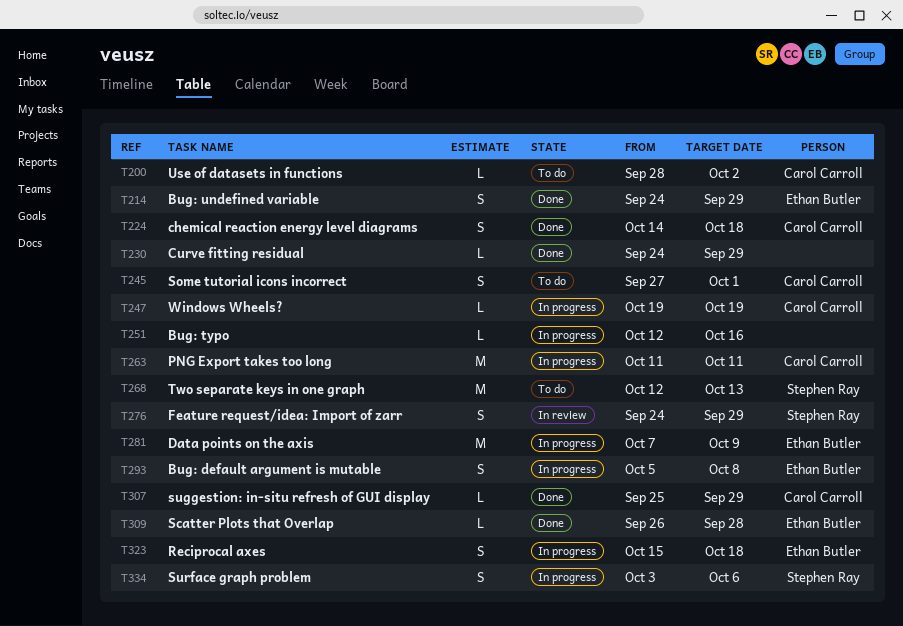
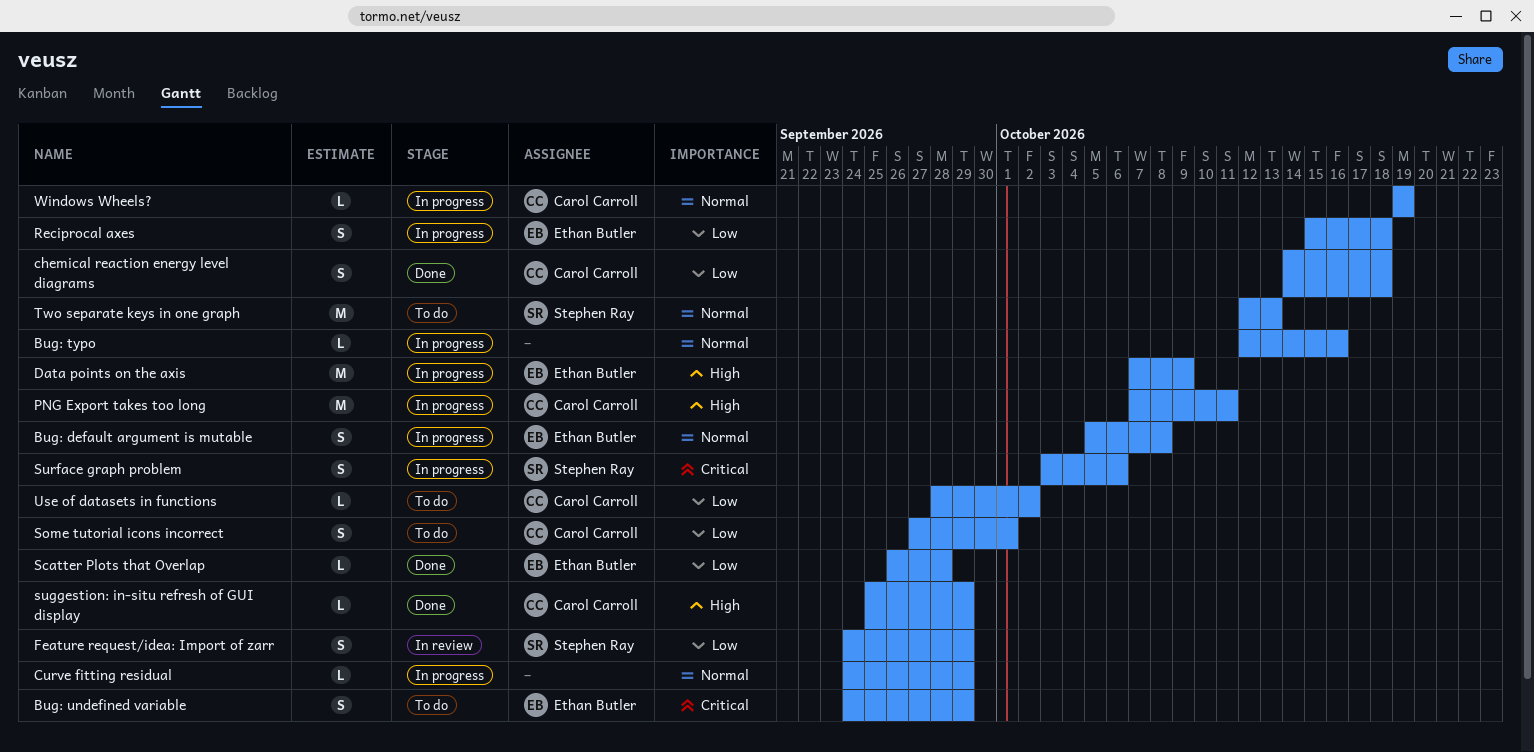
Bug: undefined variable, status: Done -> To do
Curve fitting residual, status: Done -> In progress
PNG Export takes too long, start: Oct 11 -> Oct 7

